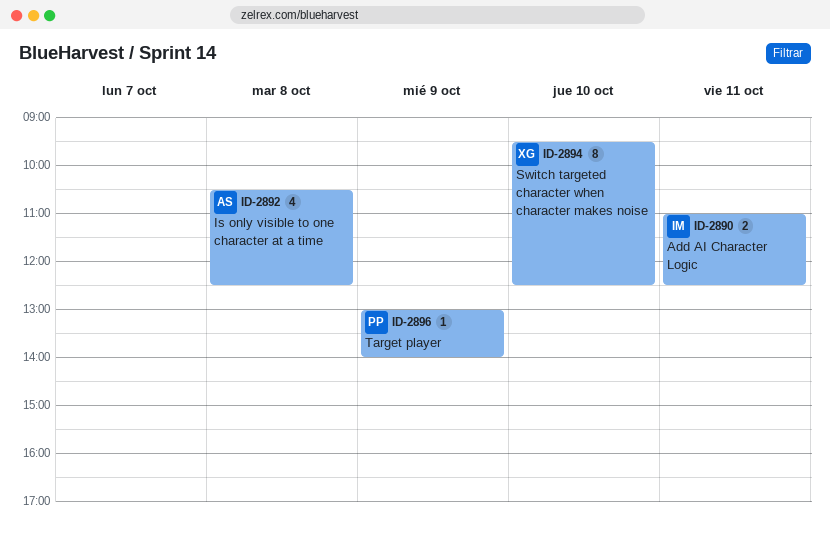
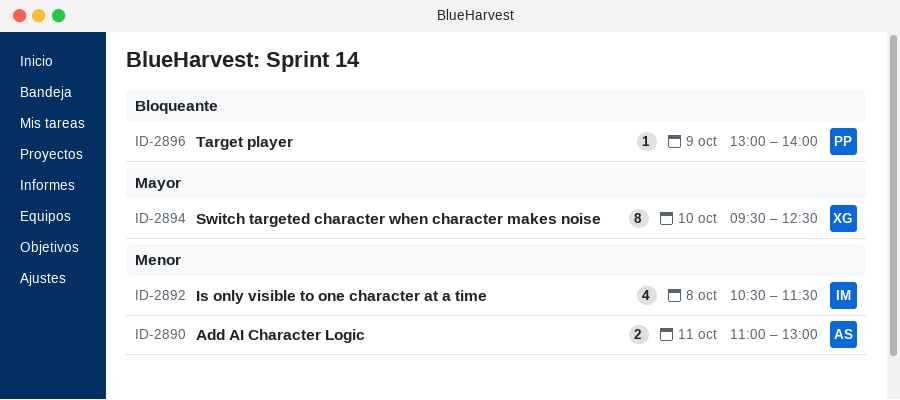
ID-2890, owner: IM -> AS
ID-2890, ends: 12:30 -> 13:00
ID-2892, owner: AS -> IM
ID-2892, ends: 12:30 -> 11:30

